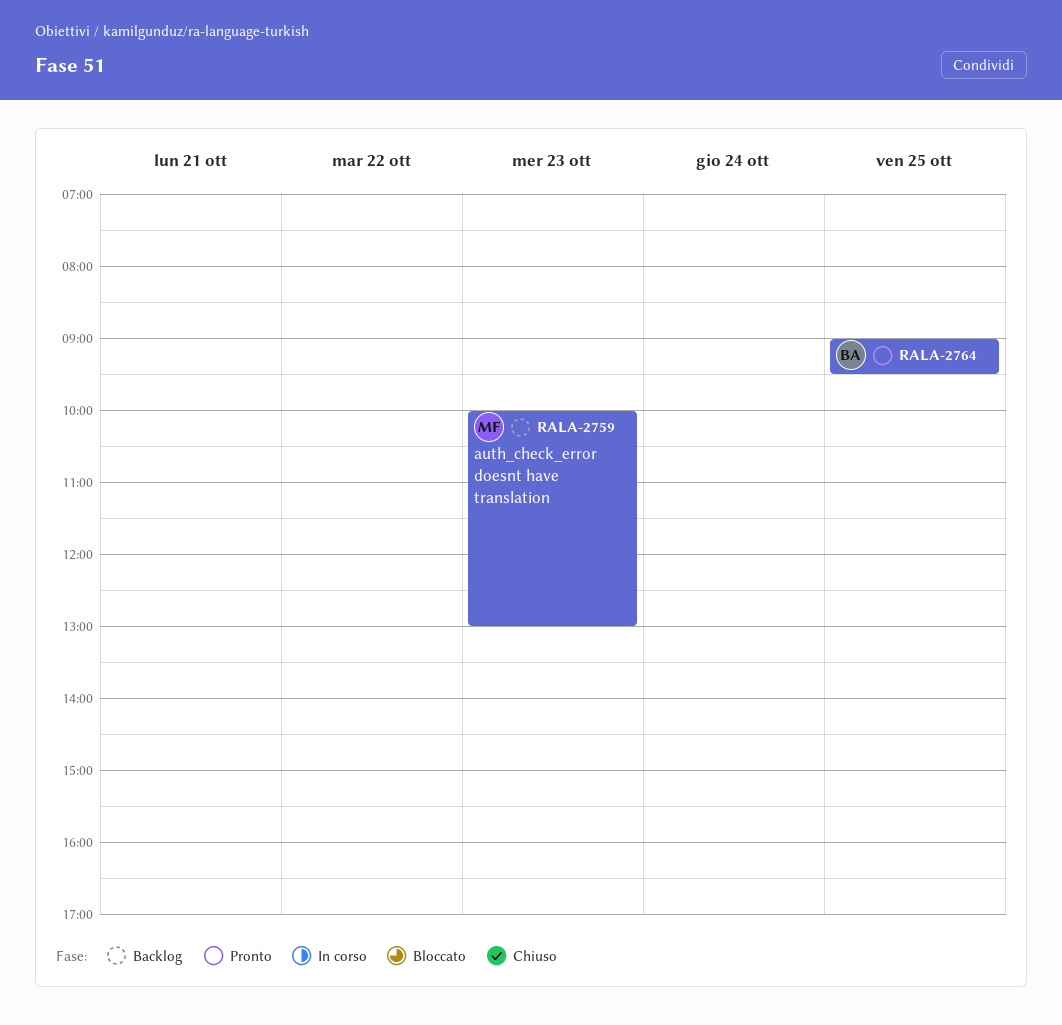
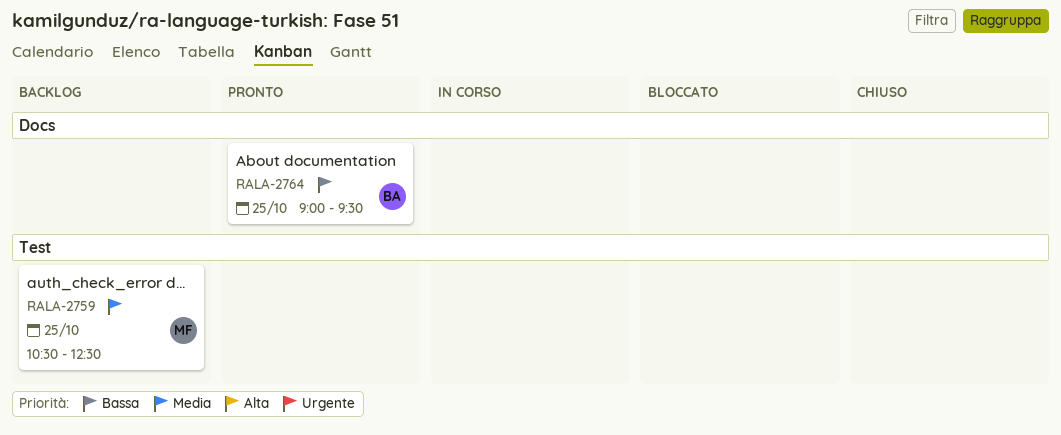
RALA-2759, day: Oct 23 -> Oct 25
RALA-2759, begins: 10:00 -> 10:30
RALA-2759, ends: 13:00 -> 12:30

